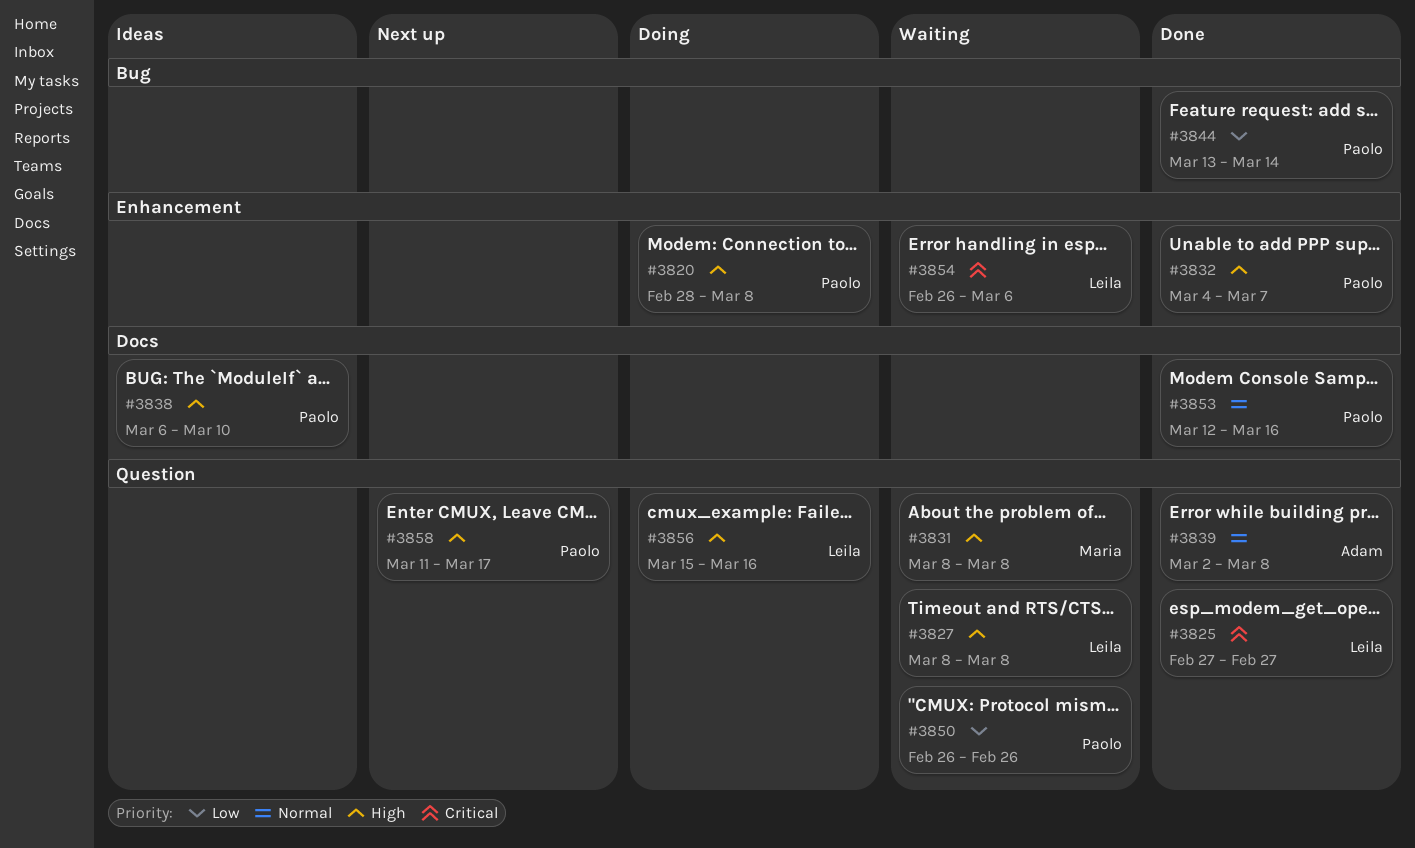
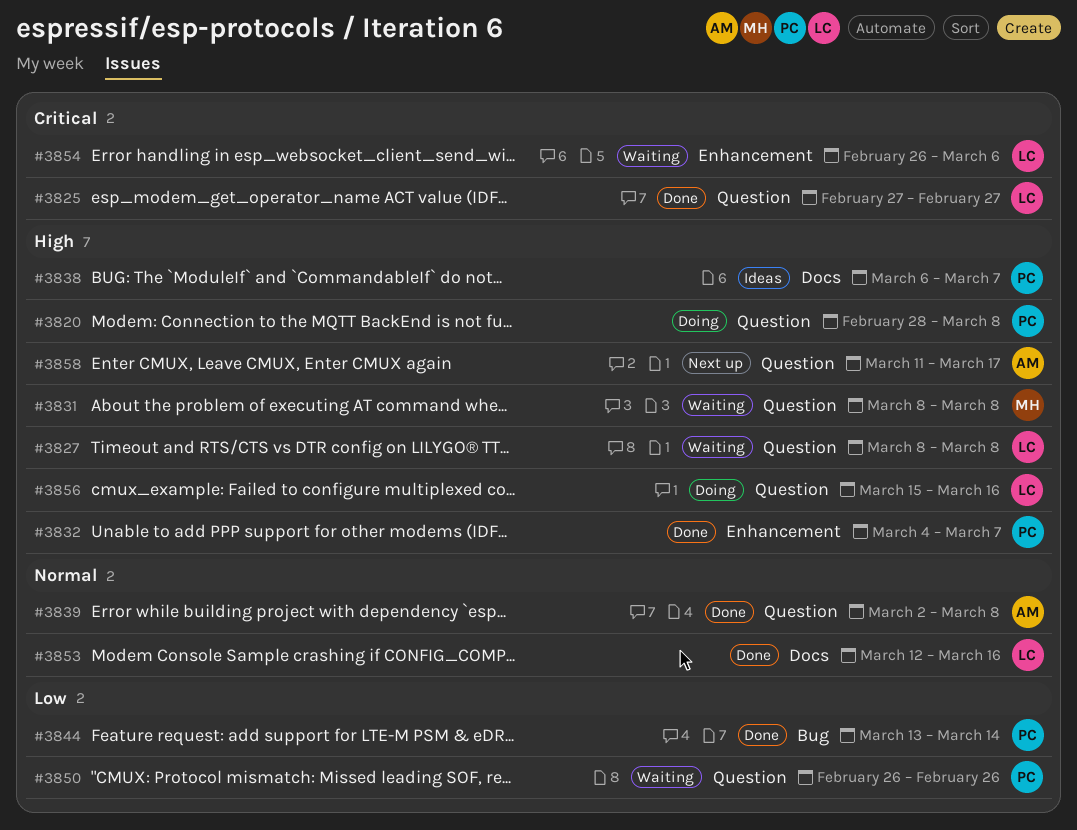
#3820, label: Enhancement -> Question
#3838, due: Mar 10 -> Mar 7
#3853, owner: Paolo -> Leila
#3858, owner: Paolo -> Adam

